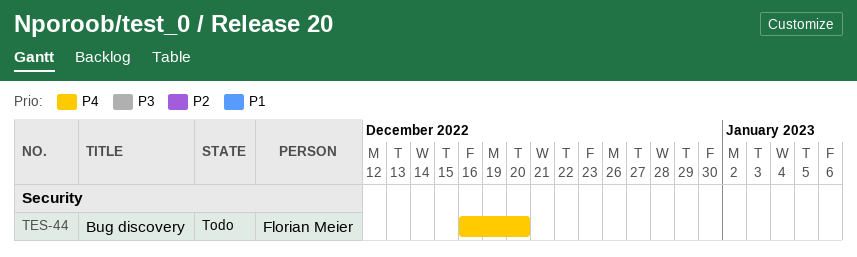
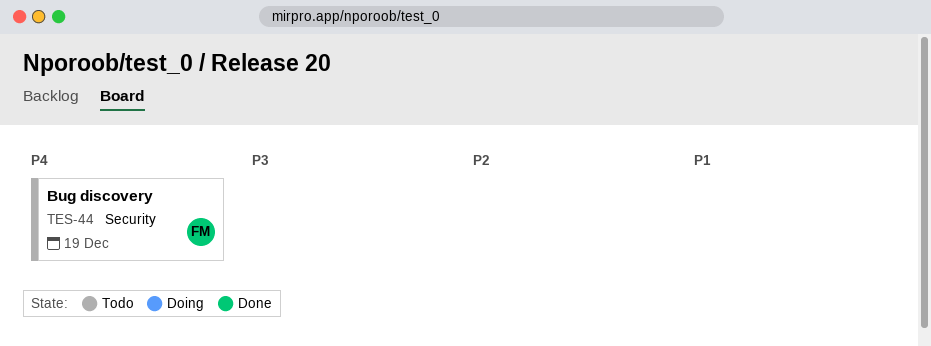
TES-44, due: Dec 20 -> Dec 19

